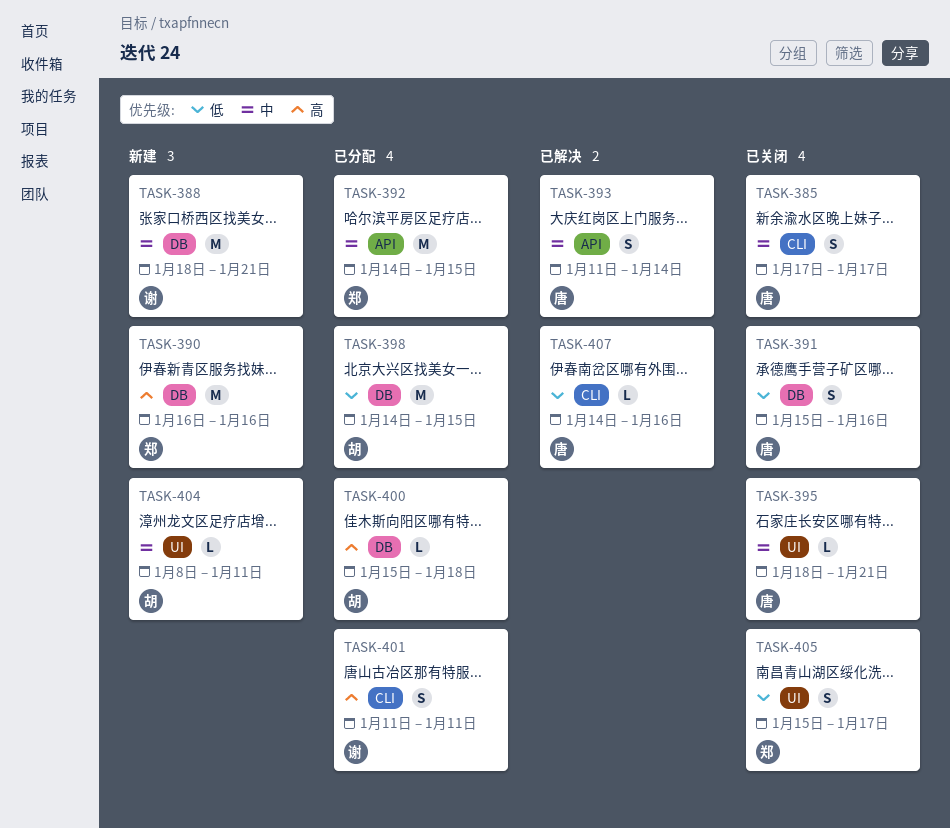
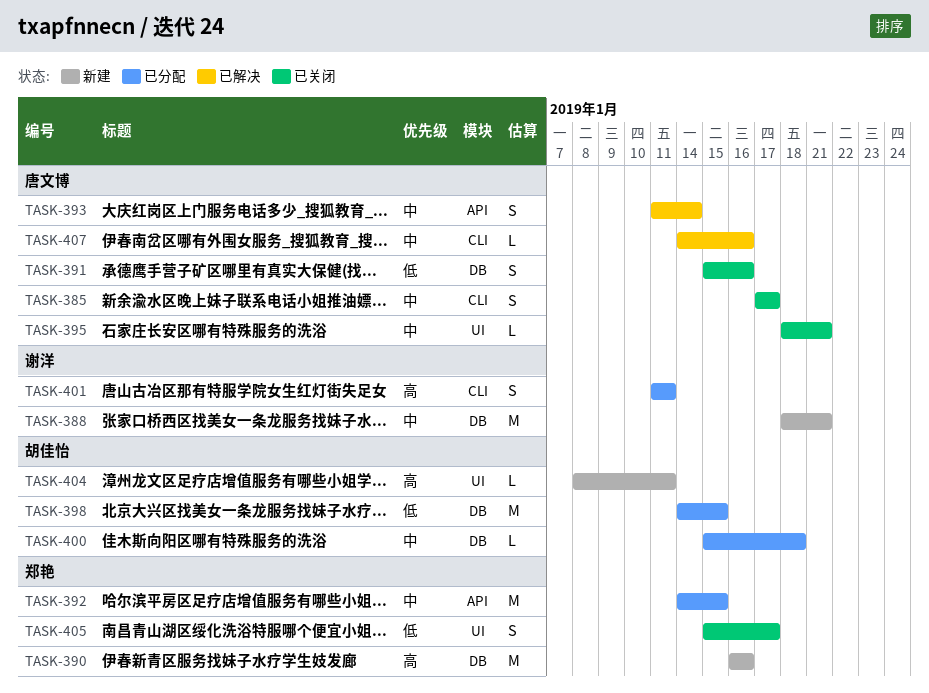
TASK-400, priority: 高 -> 中
TASK-404, priority: 中 -> 高
TASK-407, priority: 低 -> 中

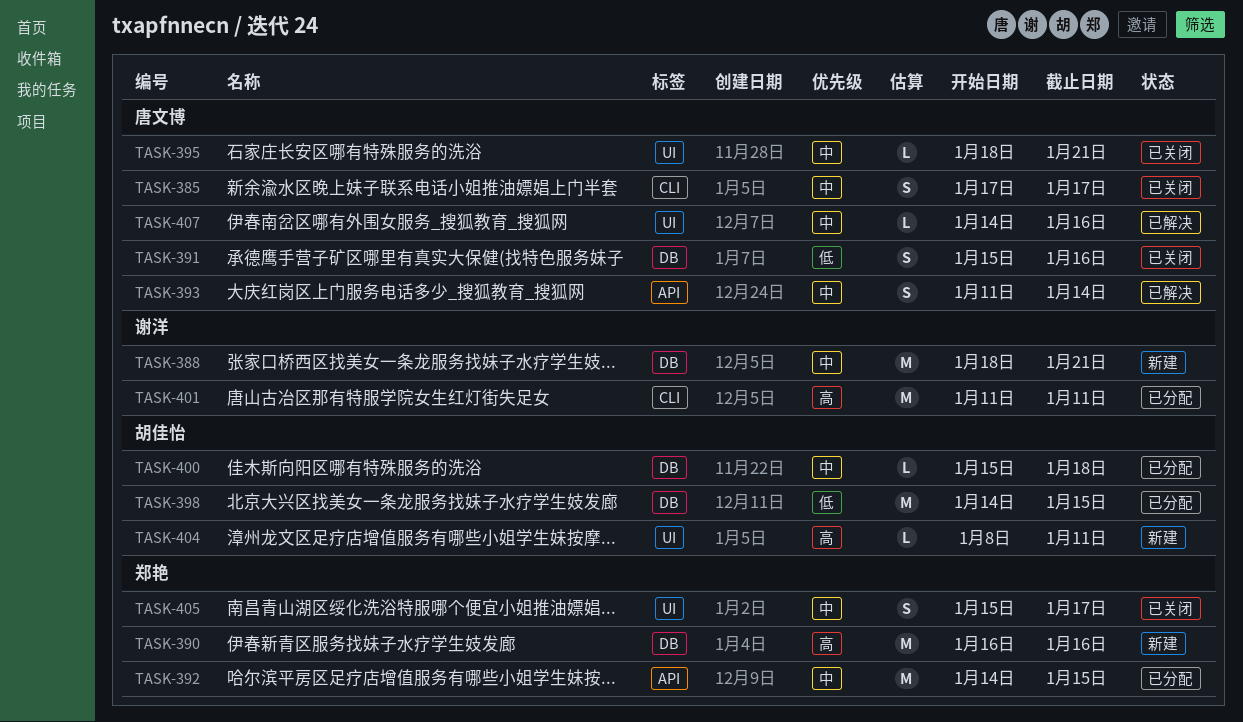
TASK-401, estimate: S -> M
TASK-405, priority: 低 -> 中
TASK-407, label: CLI -> UI

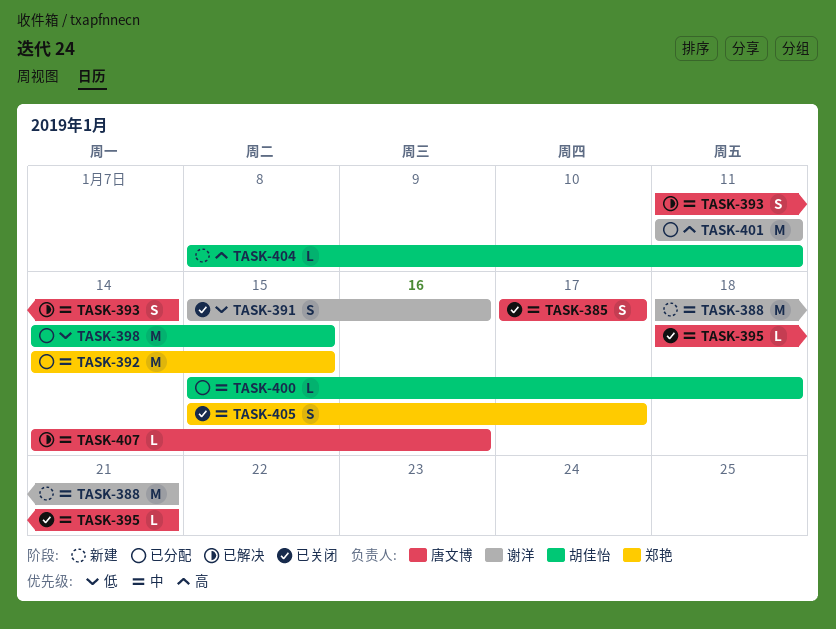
TASK-390: present -> none
TASK-391, owner: 唐文博 -> 谢洋

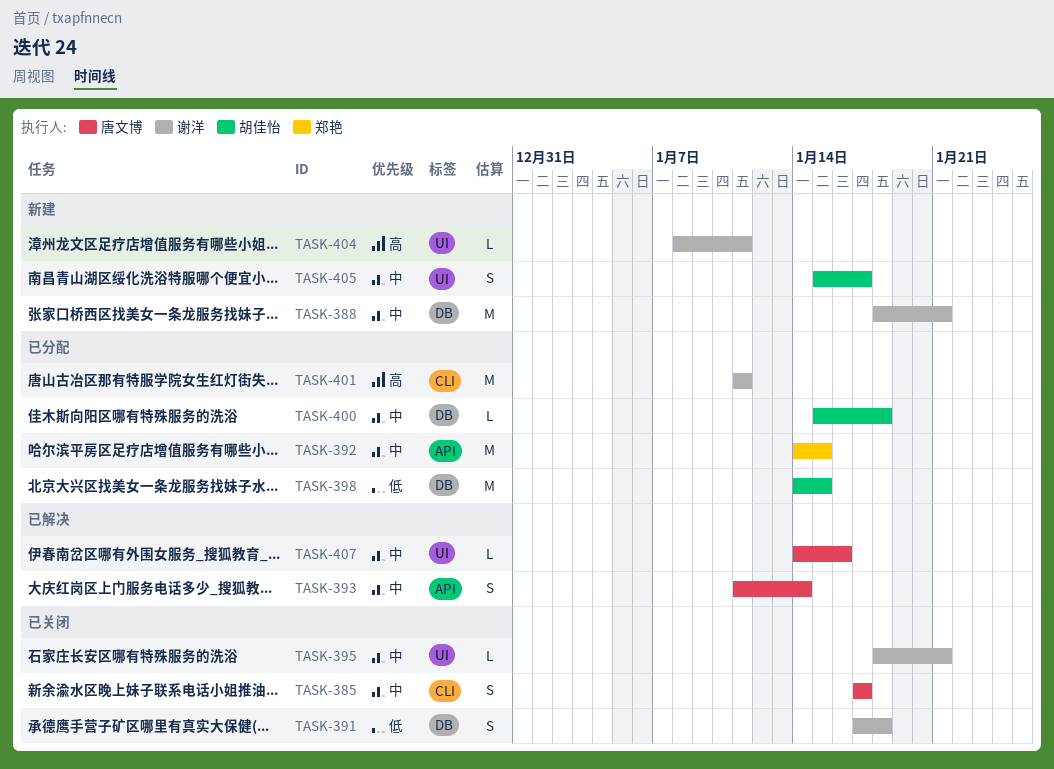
TASK-391, start: Jan 15 -> Jan 17
TASK-391, due: Jan 16 -> Jan 18
TASK-395, owner: 唐文博 -> 谢洋
TASK-404, owner: 胡佳怡 -> 谢洋
TASK-405, status: 已关闭 -> 新建
TASK-405, owner: 郑艳 -> 胡佳怡

